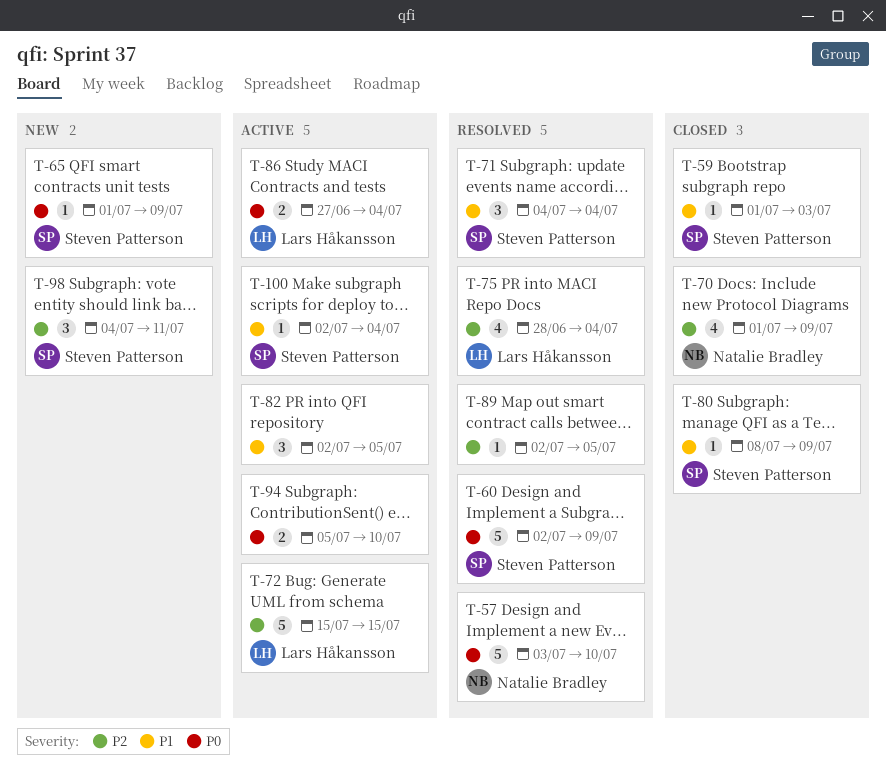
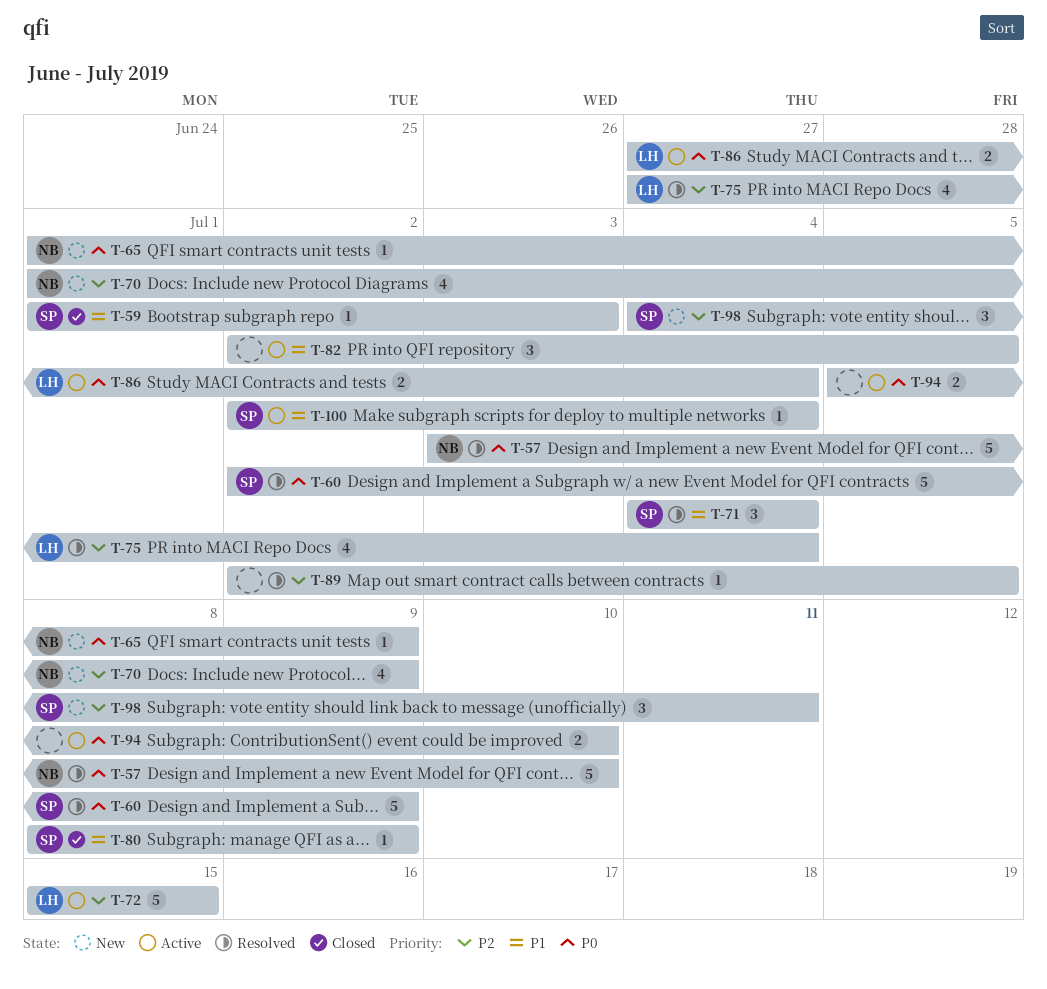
T-65, owner: Steven Patterson -> Natalie Bradley
T-70, status: Closed -> New
T-75, start: Jun 28 -> Jun 27

